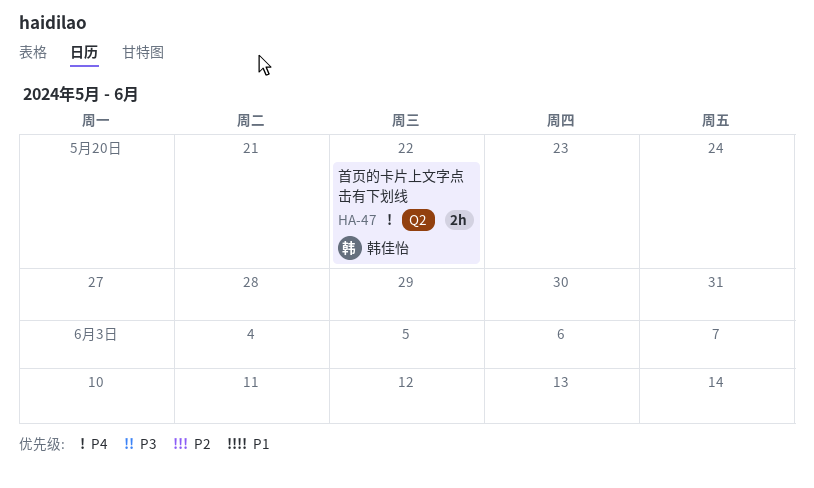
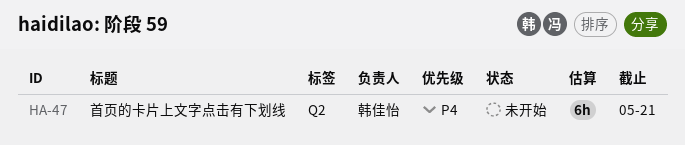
HA-47, estimate: 2h -> 6h
HA-47, due: May 22 -> May 21

